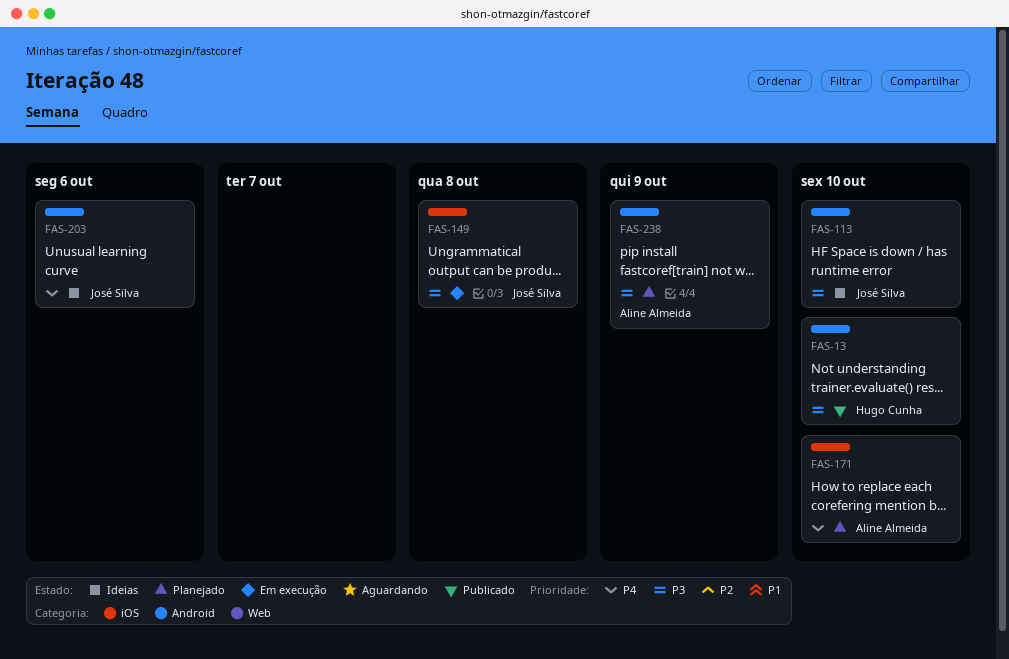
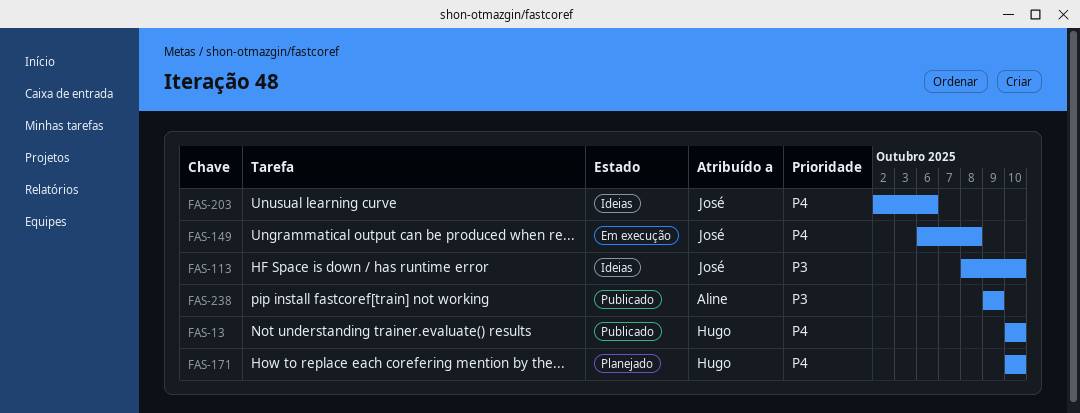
FAS-13, priority: P3 -> P4
FAS-149, priority: P3 -> P4
FAS-171, owner: Aline Almeida -> Hugo Cunha
FAS-238, status: Planejado -> Publicado

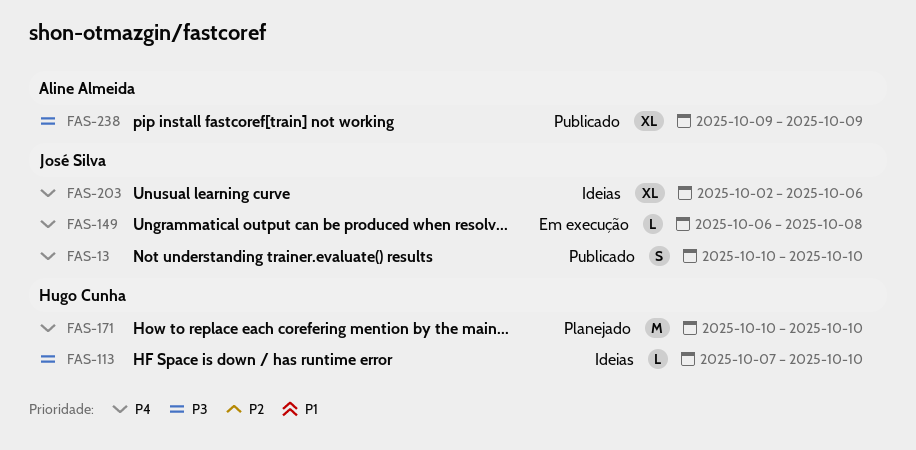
FAS-13, owner: Hugo Cunha -> José Silva
FAS-113, owner: José Silva -> Hugo Cunha
FAS-113, start: Oct 8 -> Oct 7

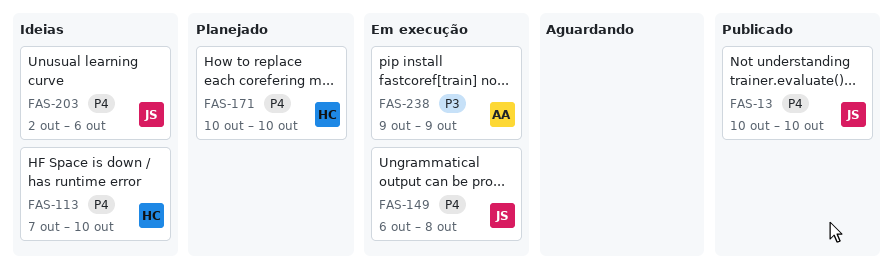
FAS-113, priority: P3 -> P4
FAS-238, status: Publicado -> Em execução

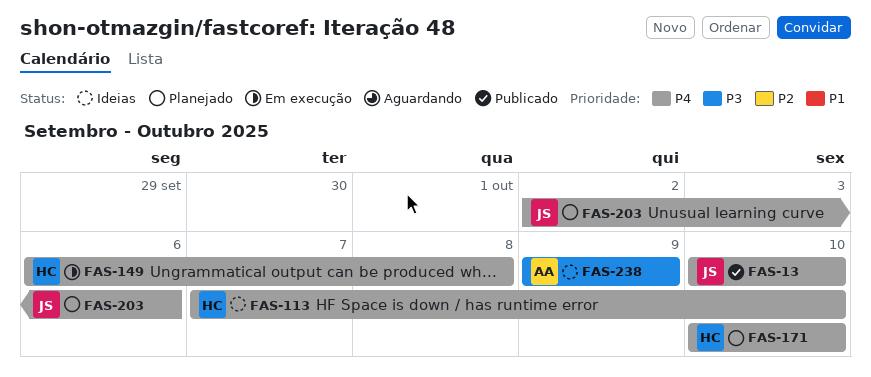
FAS-149, owner: JS -> HC
FAS-203, status: Ideias -> Planejado
FAS-238, status: Em execução -> Ideias

